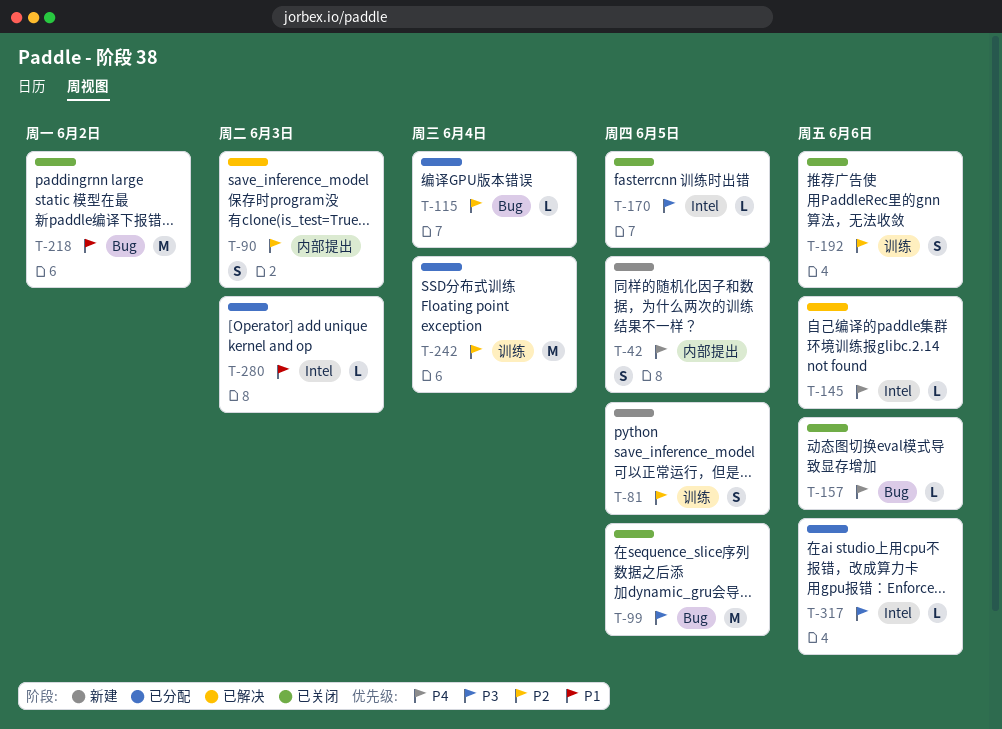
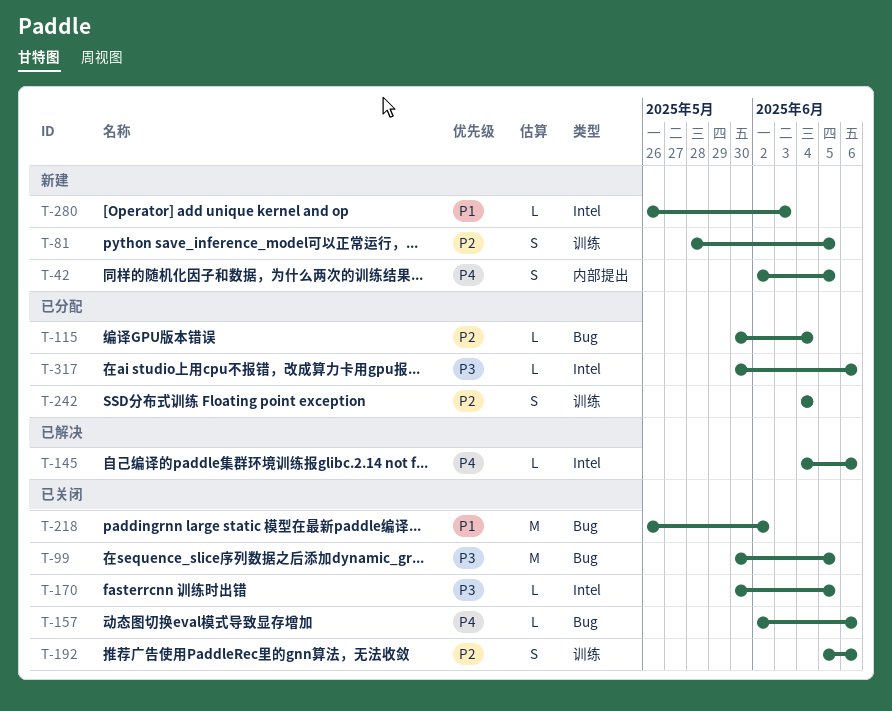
T-90: present -> none
T-242, estimate: M -> S
T-280, status: 已分配 -> 新建

